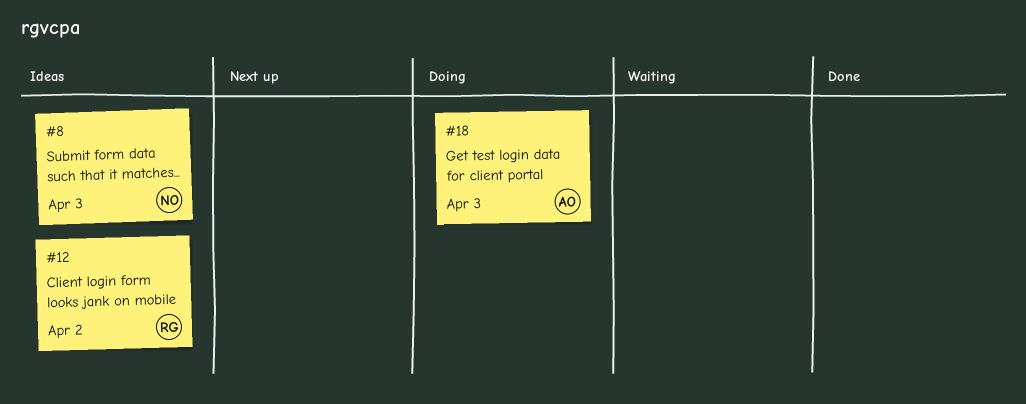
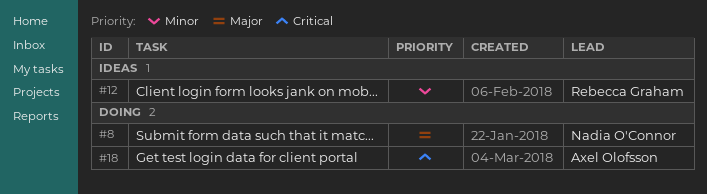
#8, status: Ideas -> Doing

